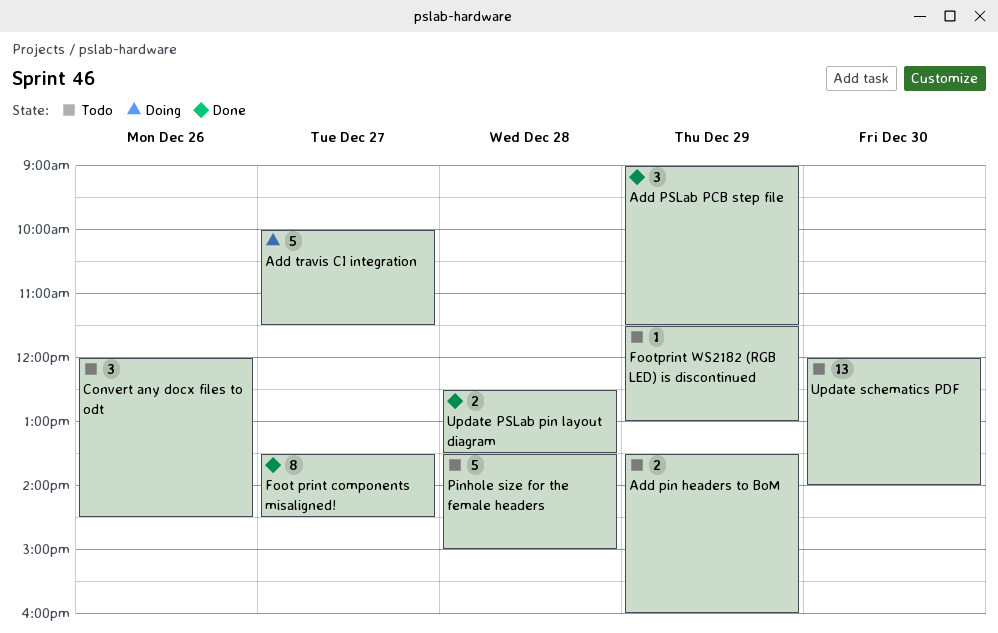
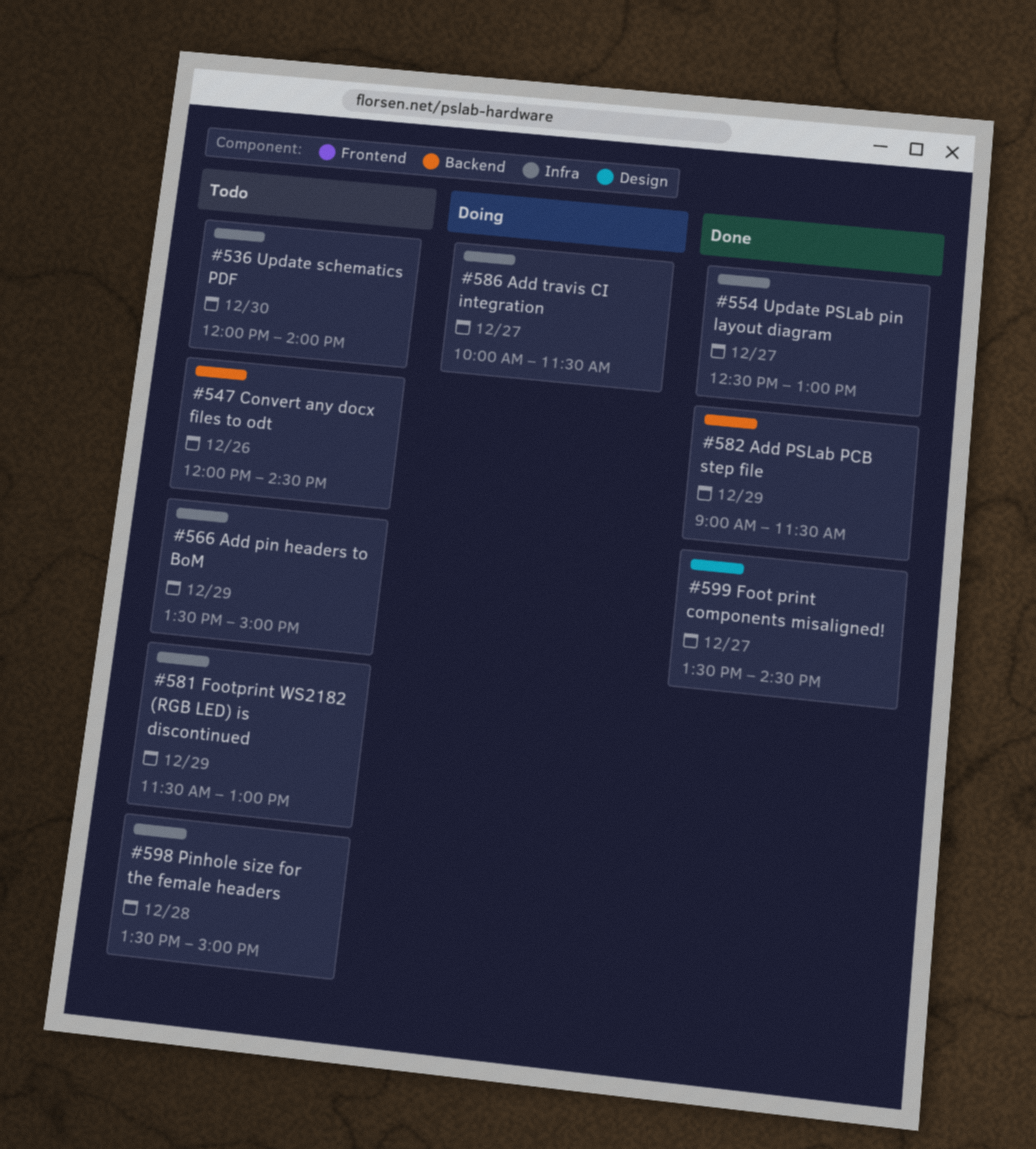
Add pin headers to BoM, ends: 16:00 -> 15:00
Update PSLab pin layout diagram, day: Dec 28 -> Dec 27
Update PSLab pin layout diagram, ends: 13:30 -> 13:00

